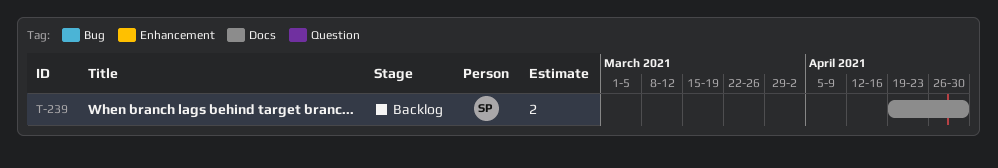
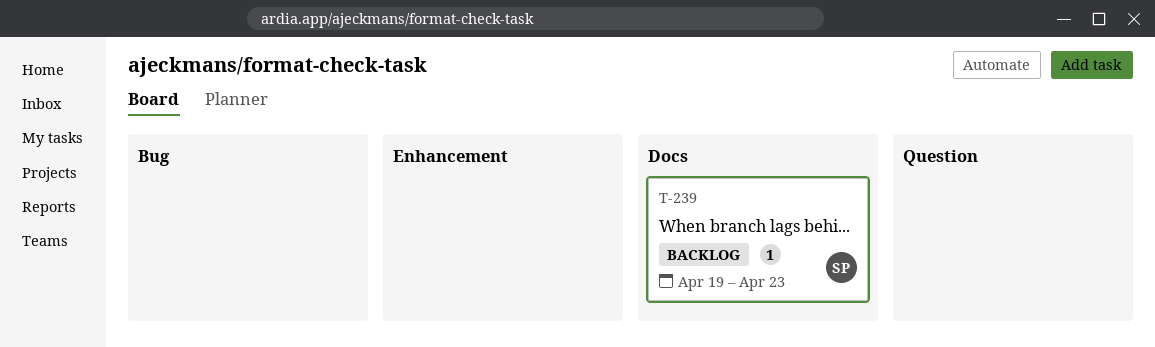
T-239, estimate: 2 -> 1
T-239, due: Apr 30 -> Apr 23

